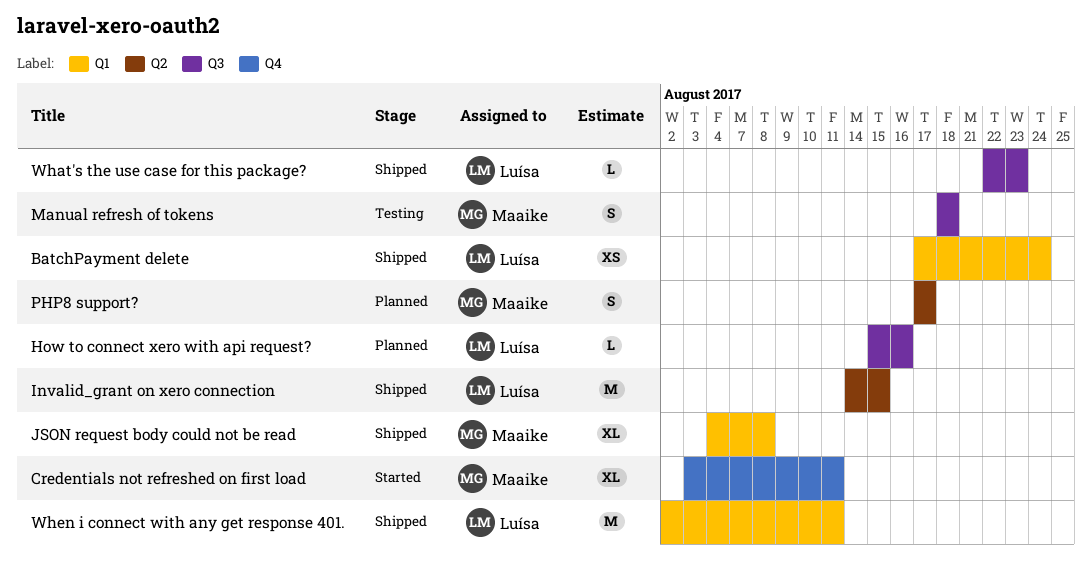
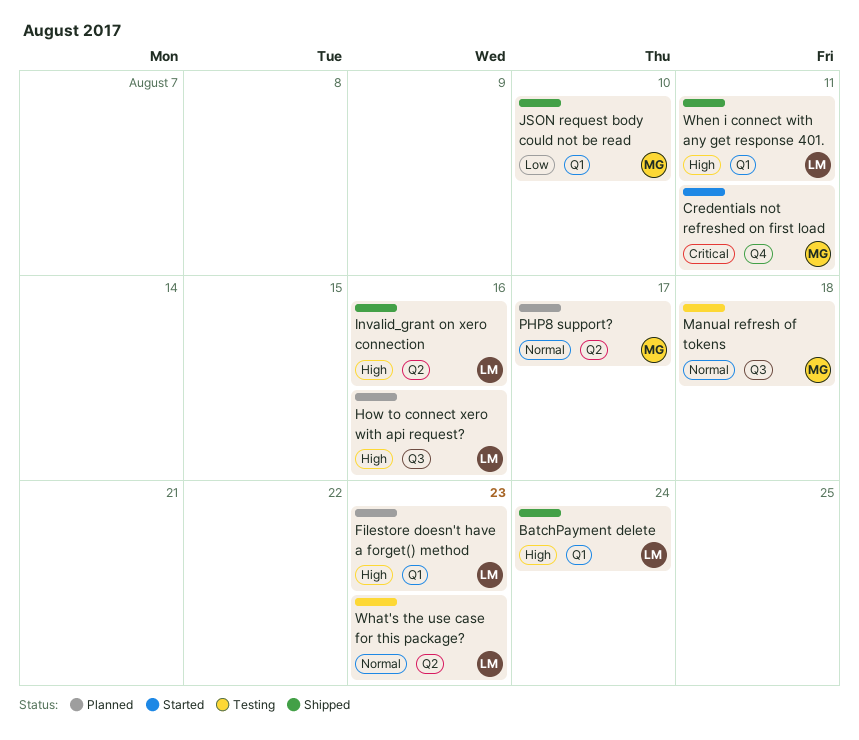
Filestore doesn't have a forget() method: none -> present
Invalid_grant on xero connection, due: Aug 15 -> Aug 16
JSON request body could not be read, due: Aug 8 -> Aug 10
What's the use case for this package?, status: Shipped -> Testing
What's the use case for this package?, label: Q3 -> Q2

